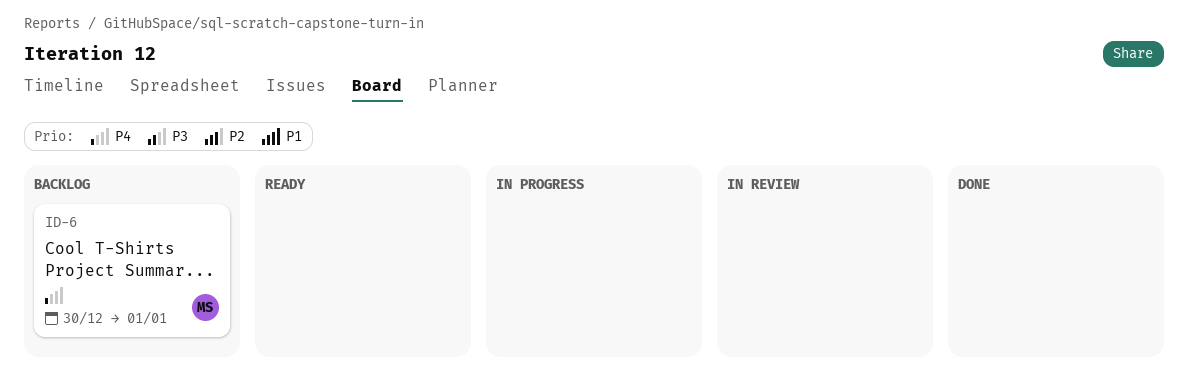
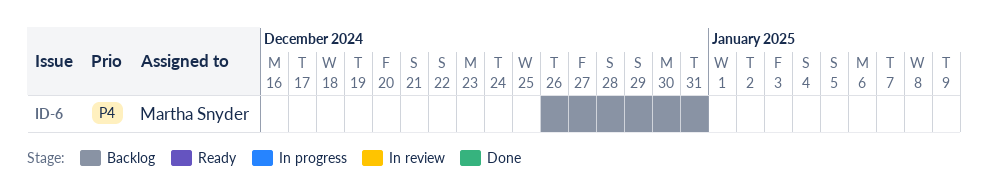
ID-6, start: Dec 30 -> Dec 26
ID-6, due: Jan 1 -> Dec 31

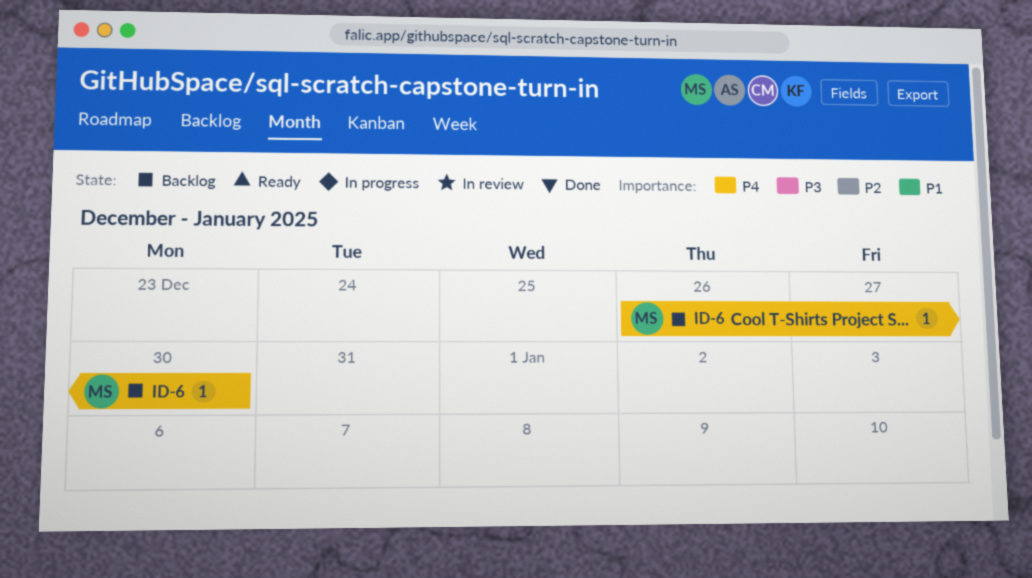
ID-6, due: Dec 31 -> Dec 30

